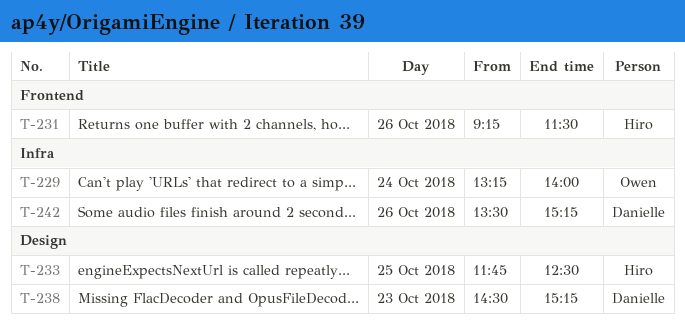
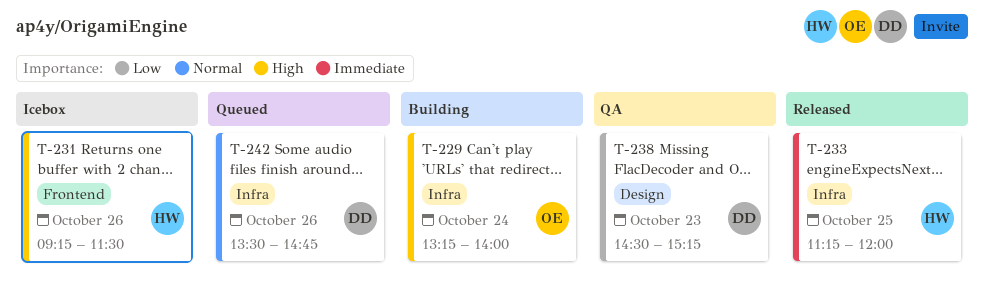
T-233, label: Design -> Infra
T-233, begins: 11:45 -> 11:15
T-233, ends: 12:30 -> 12:00
T-242, ends: 15:15 -> 14:45

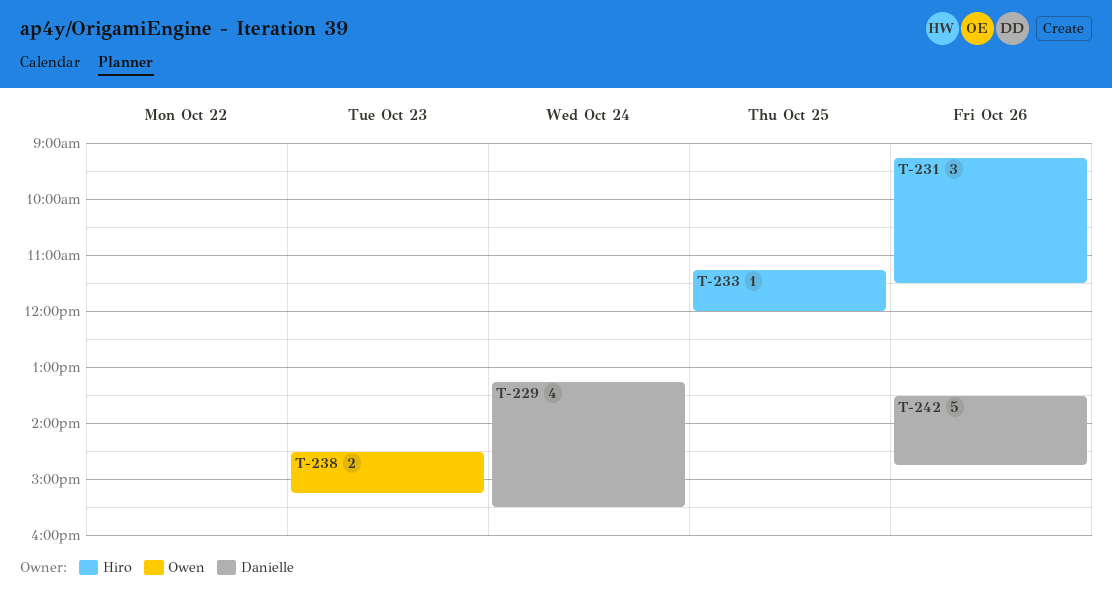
T-229, owner: Owen -> Danielle
T-229, ends: 14:00 -> 15:30
T-238, owner: Danielle -> Owen

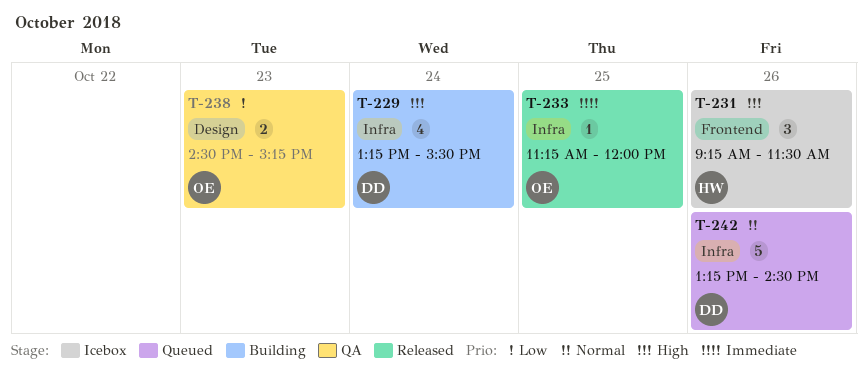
T-233, owner: Hiro -> Owen
T-242, begins: 13:30 -> 13:15
T-242, ends: 14:45 -> 14:30

